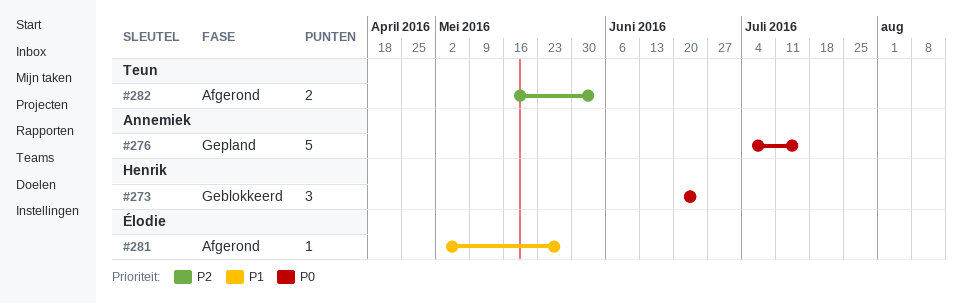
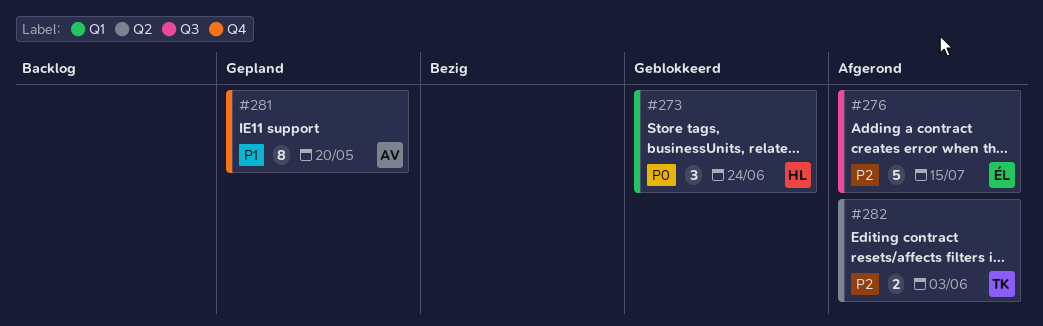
#276, status: Gepland -> Afgerond
#276, owner: Annemiek -> Élodie
#276, priority: P0 -> P2
#281, status: Afgerond -> Gepland
#281, owner: Élodie -> Annemiek
#281, estimate: 1 -> 8
#281, due: May 27 -> May 20

